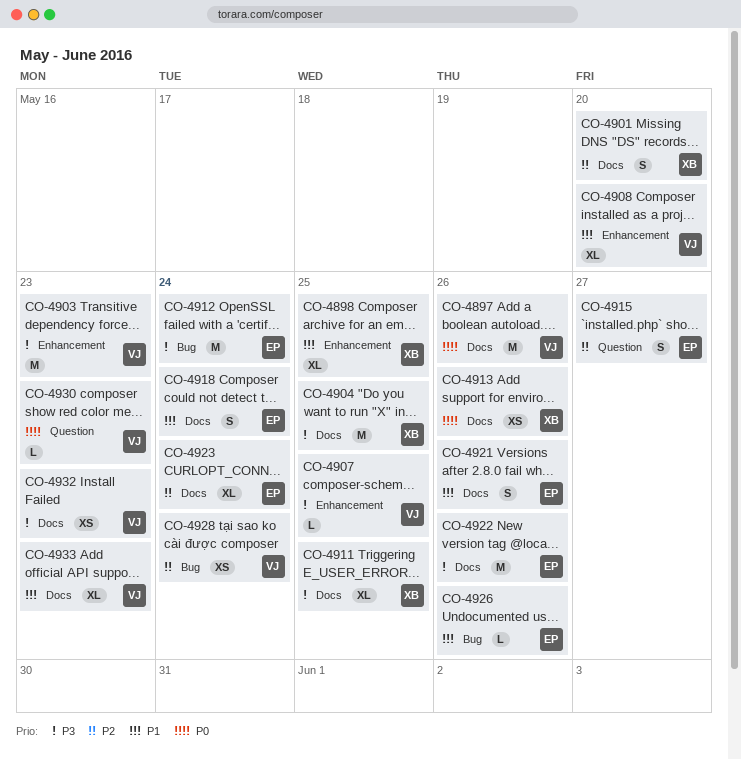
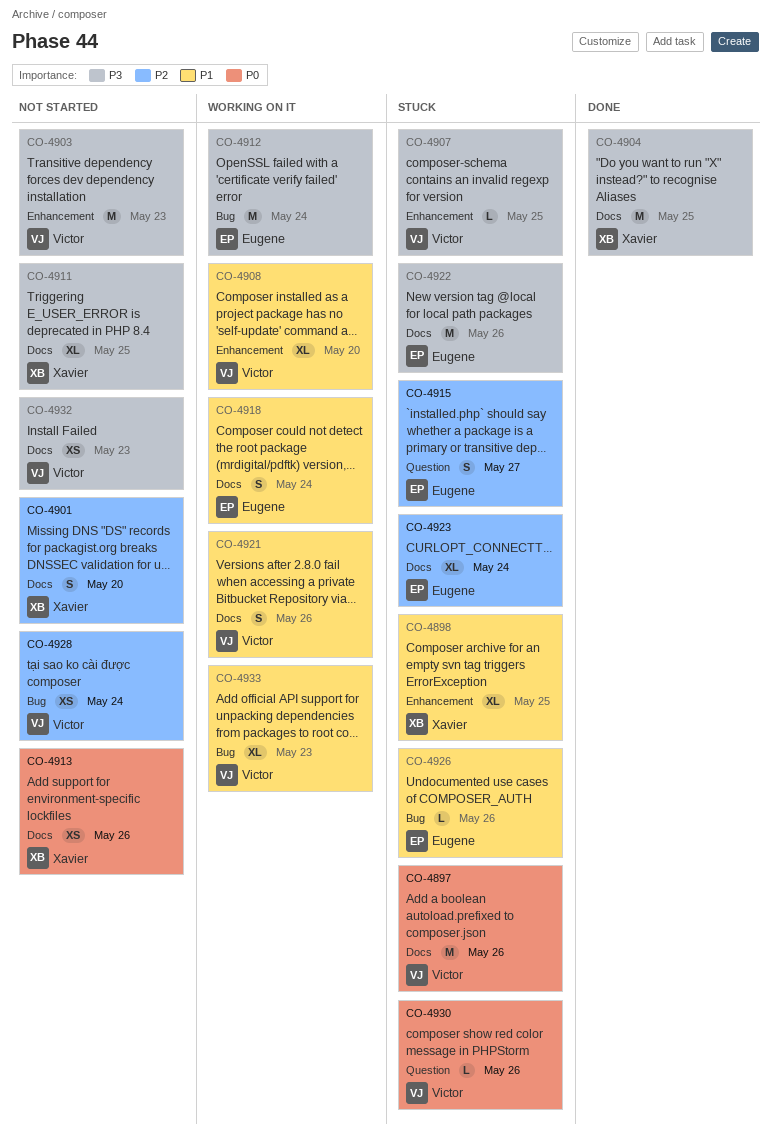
CO-4921, owner: Eugene -> Victor
CO-4930, due: May 23 -> May 26
CO-4933, label: Docs -> Bug

